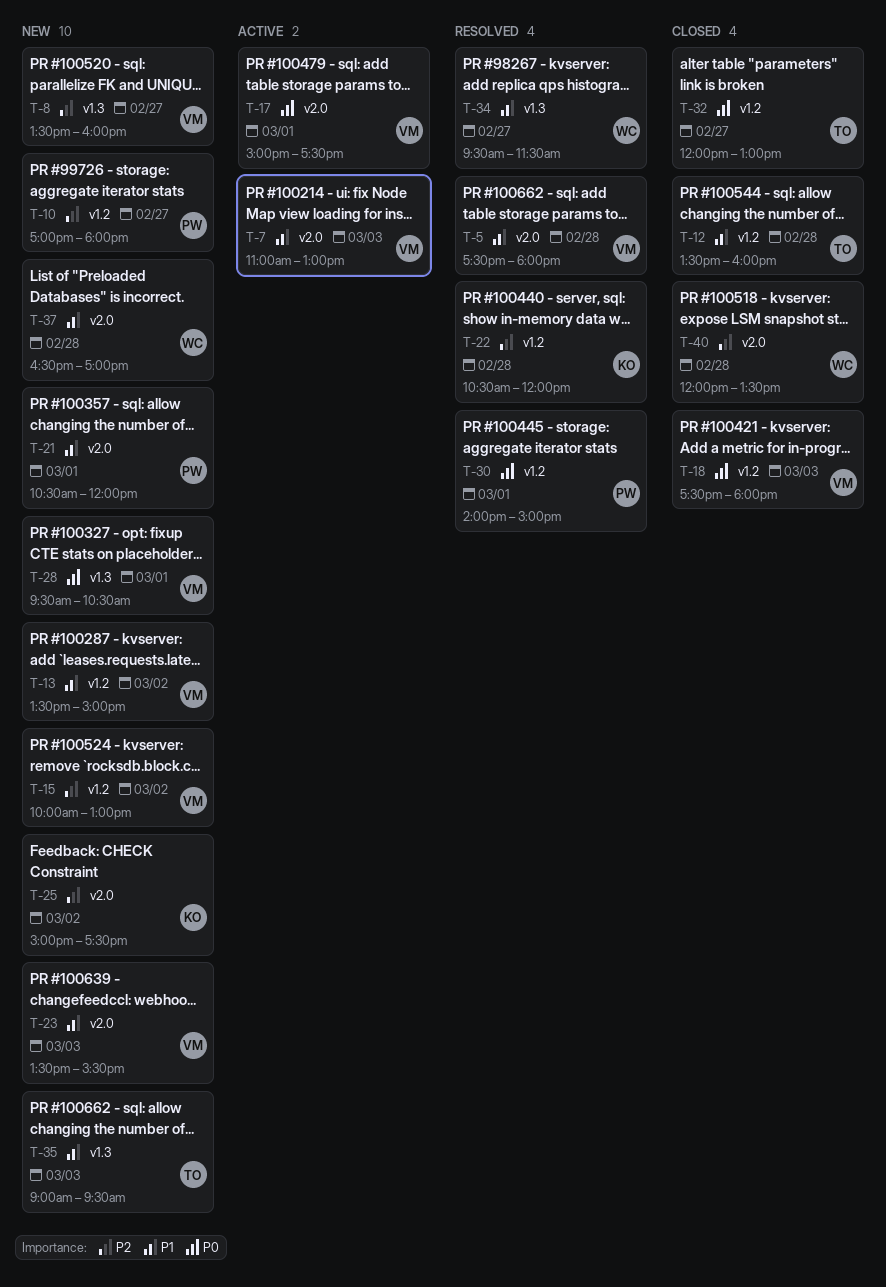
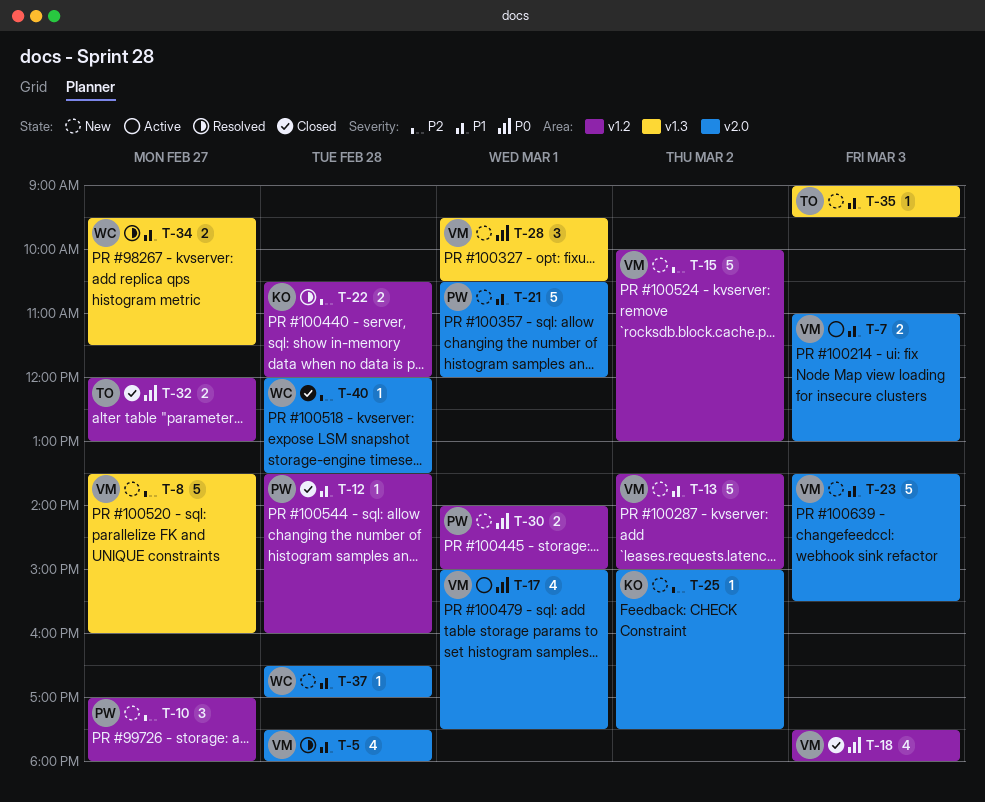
T-12, owner: TO -> PW
T-30, status: Resolved -> New

